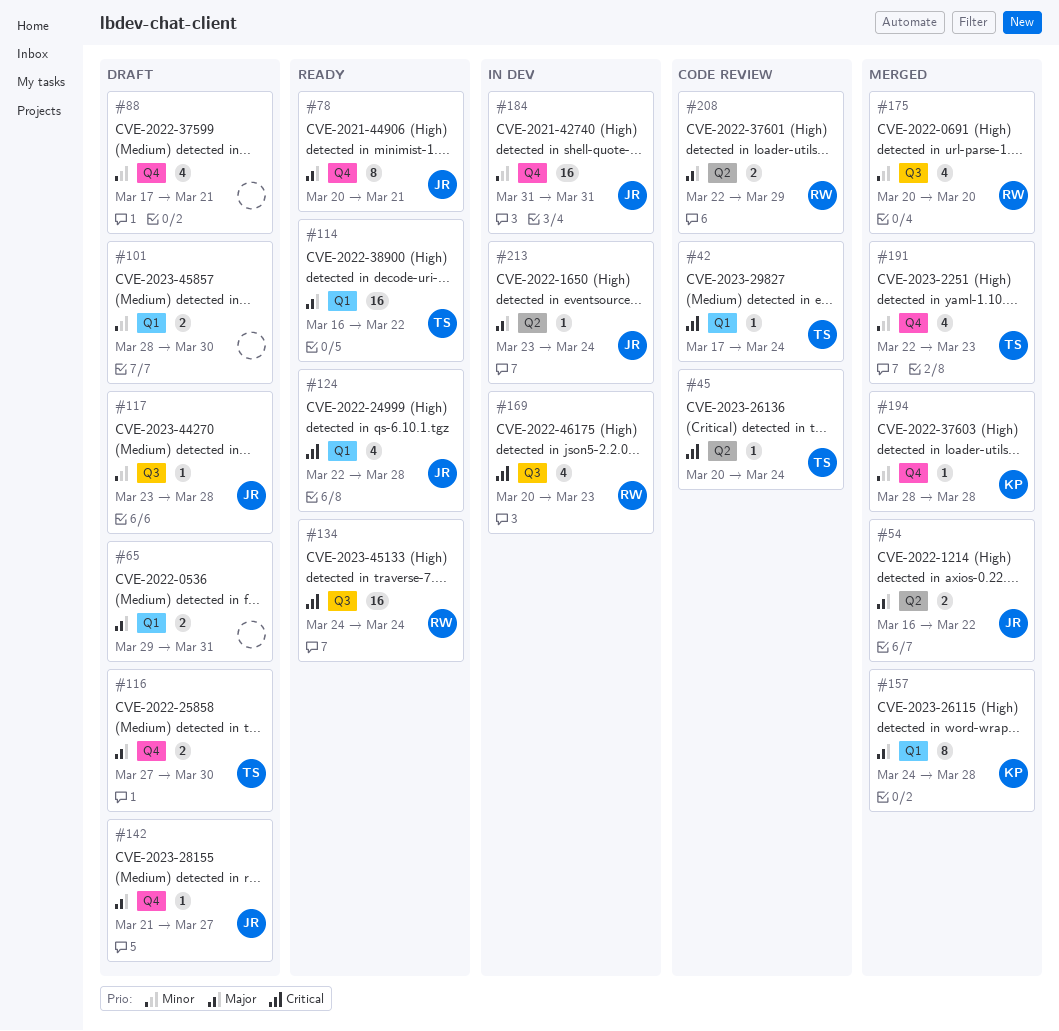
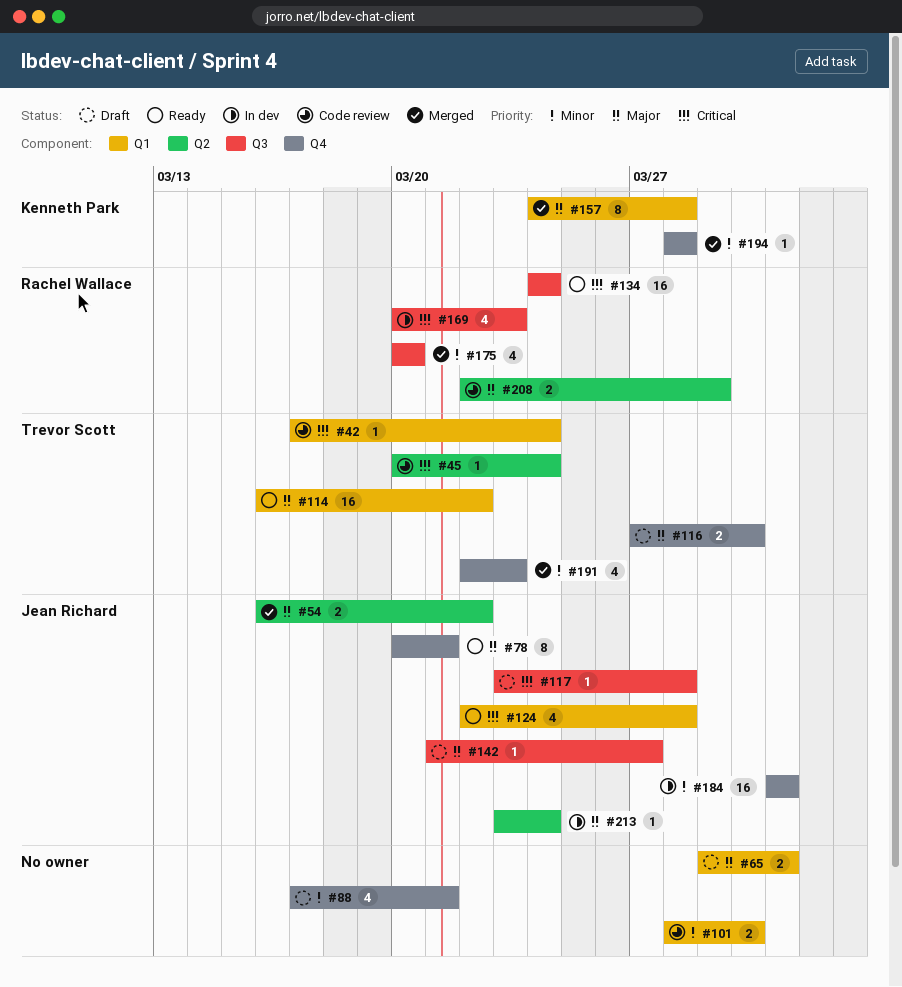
#101, status: Draft -> Code review
#117, priority: Minor -> Critical
#142, label: Q4 -> Q3

